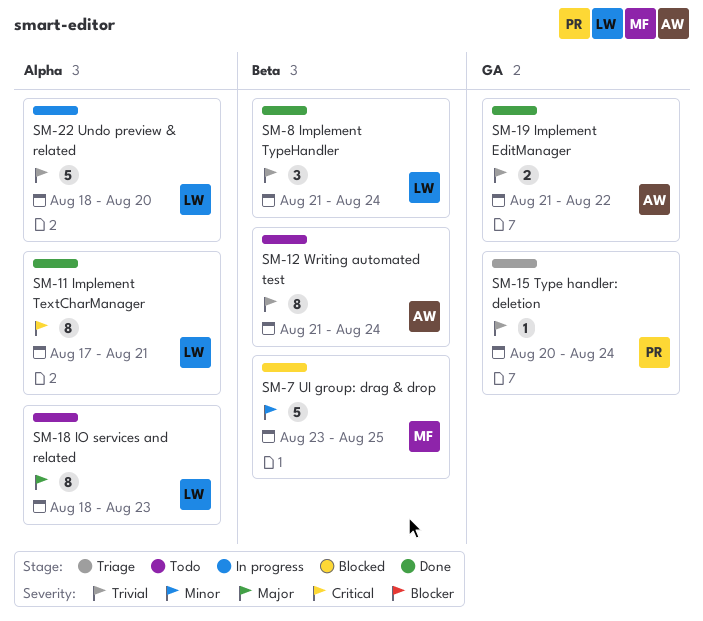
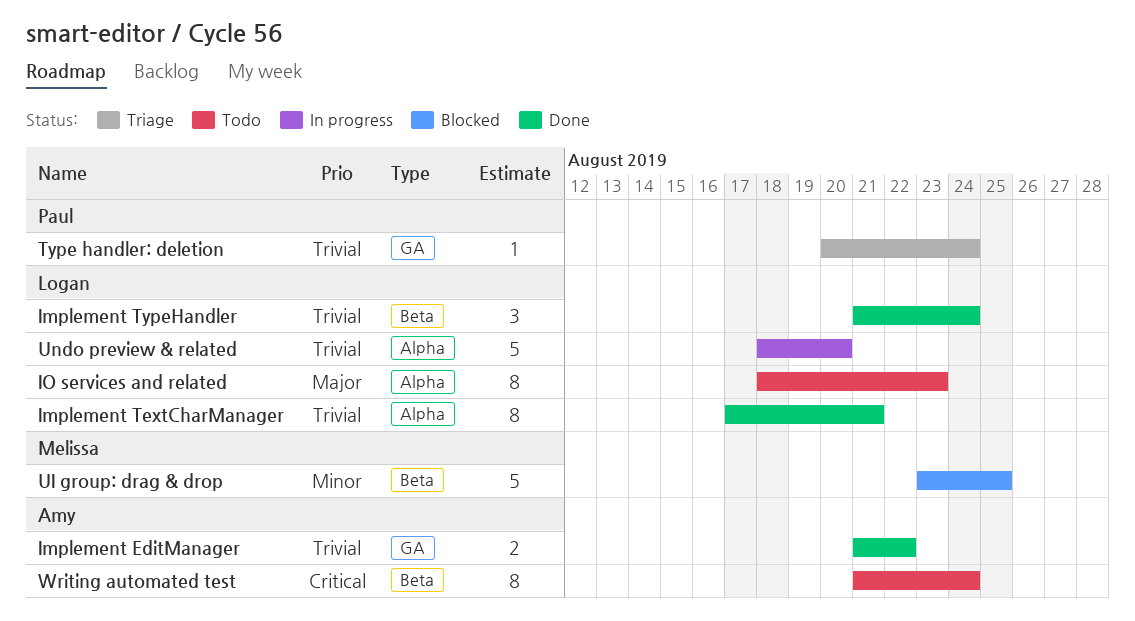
Implement TextCharManager, priority: Critical -> Trivial
Writing automated test, priority: Trivial -> Critical

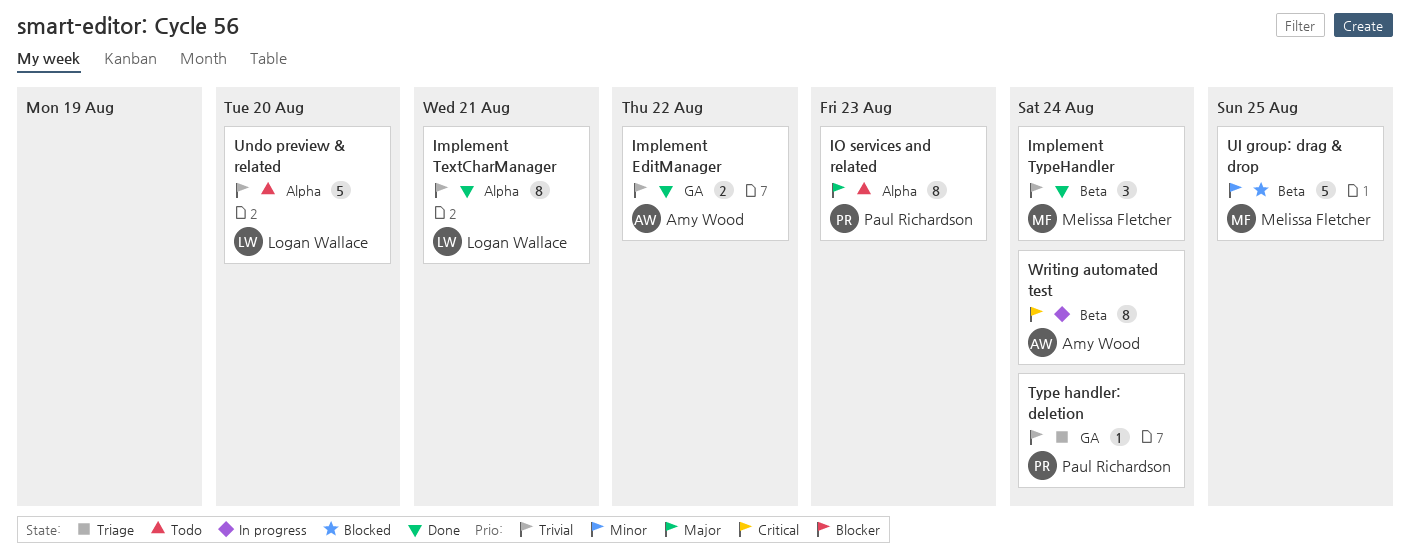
Implement TypeHandler, owner: Logan Wallace -> Melissa Fletcher
IO services and related, owner: Logan Wallace -> Paul Richardson
Undo preview & related, status: In progress -> Todo
Writing automated test, status: Todo -> In progress

